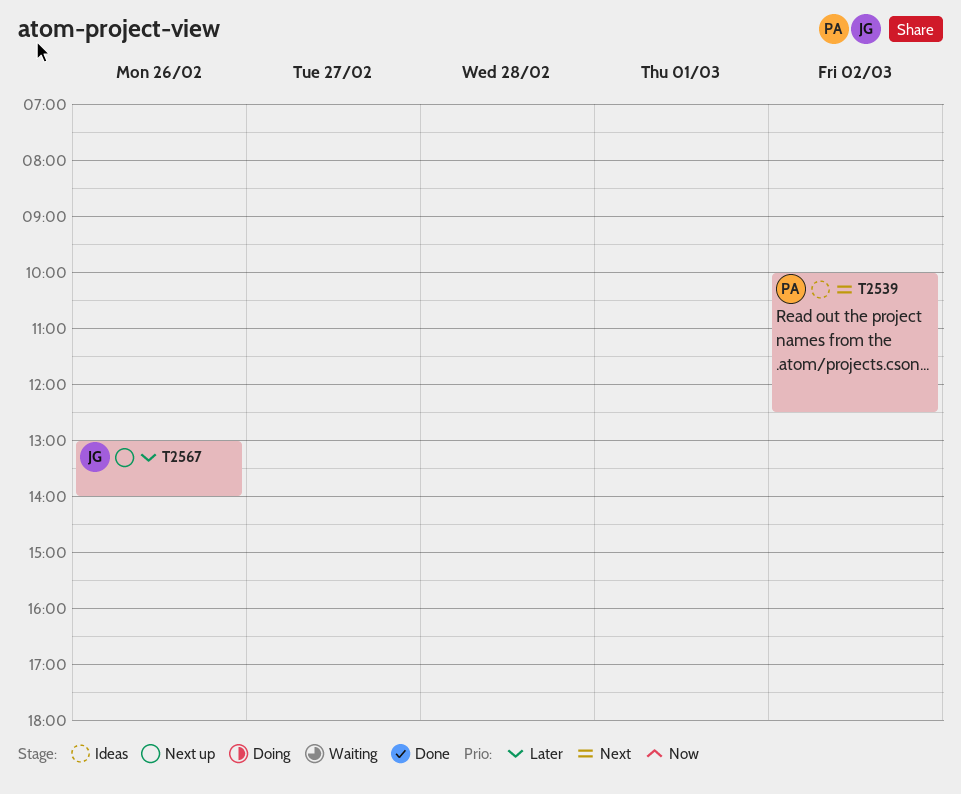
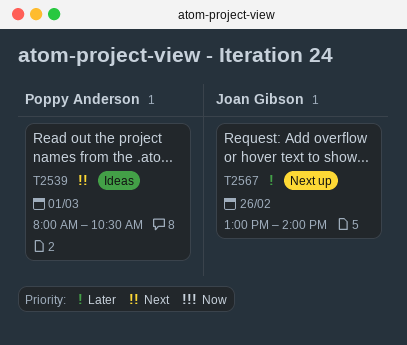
T2539, day: Mar 2 -> Mar 1
T2539, begins: 10:00 -> 08:00
T2539, ends: 12:30 -> 10:30

